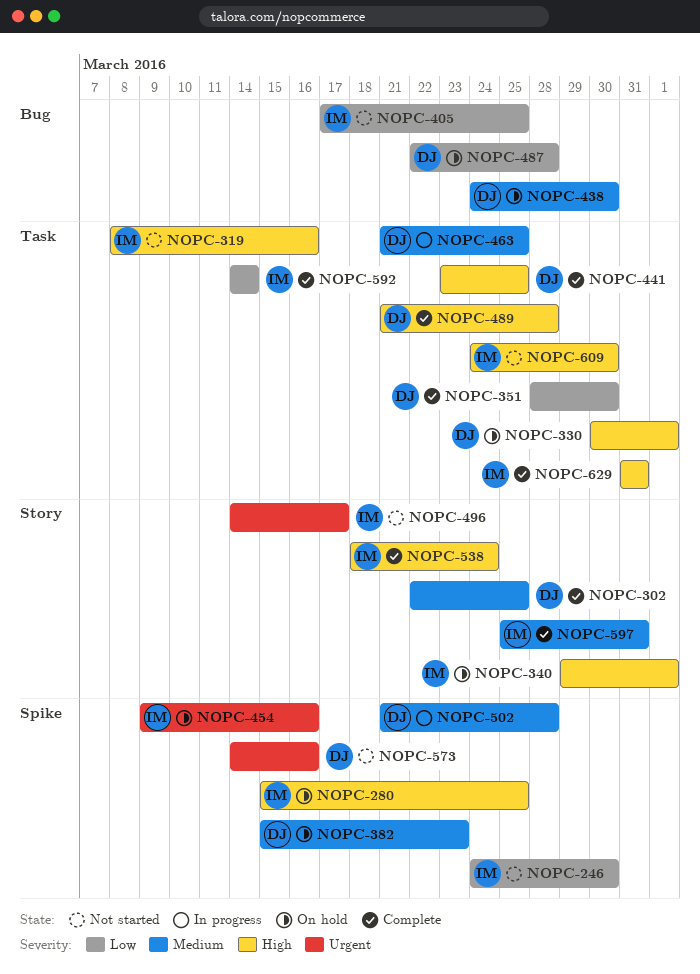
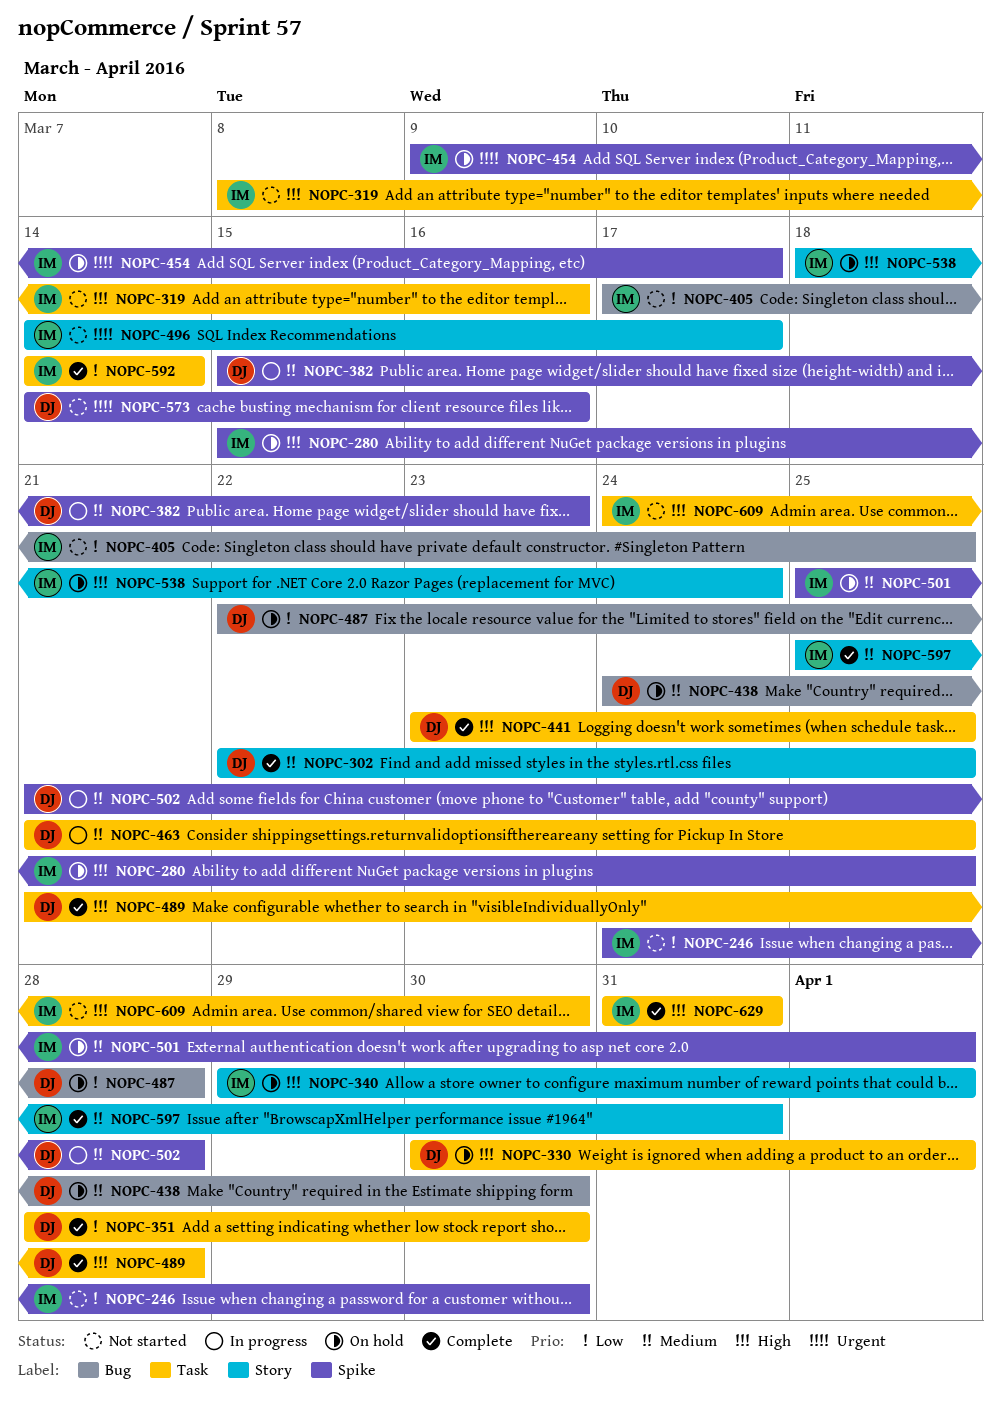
NOPC-382, status: On hold -> In progress
NOPC-454, due: Mar 16 -> Mar 17
NOPC-501: none -> present
NOPC-538, status: Complete -> On hold

